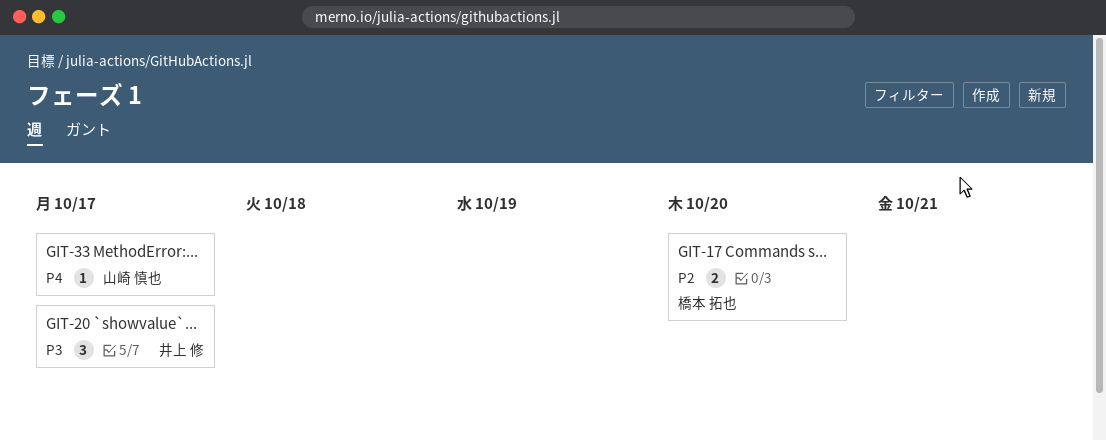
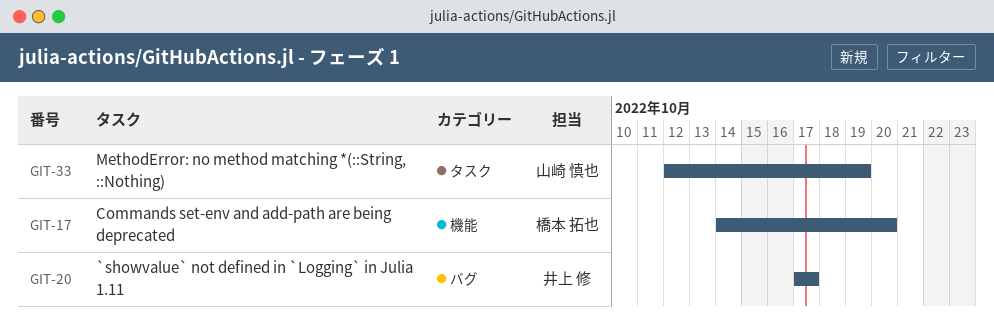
GIT-33, due: Oct 17 -> Oct 19

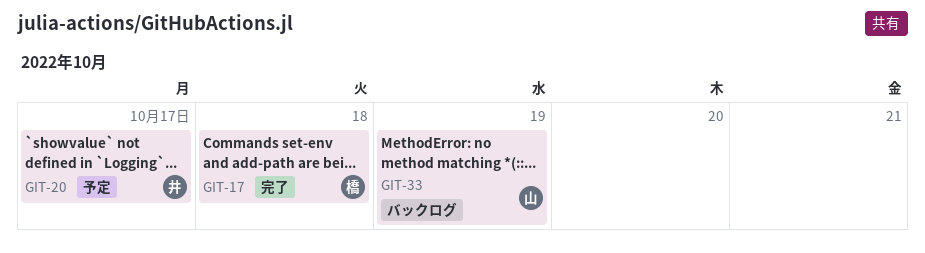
GIT-17, due: Oct 20 -> Oct 18

